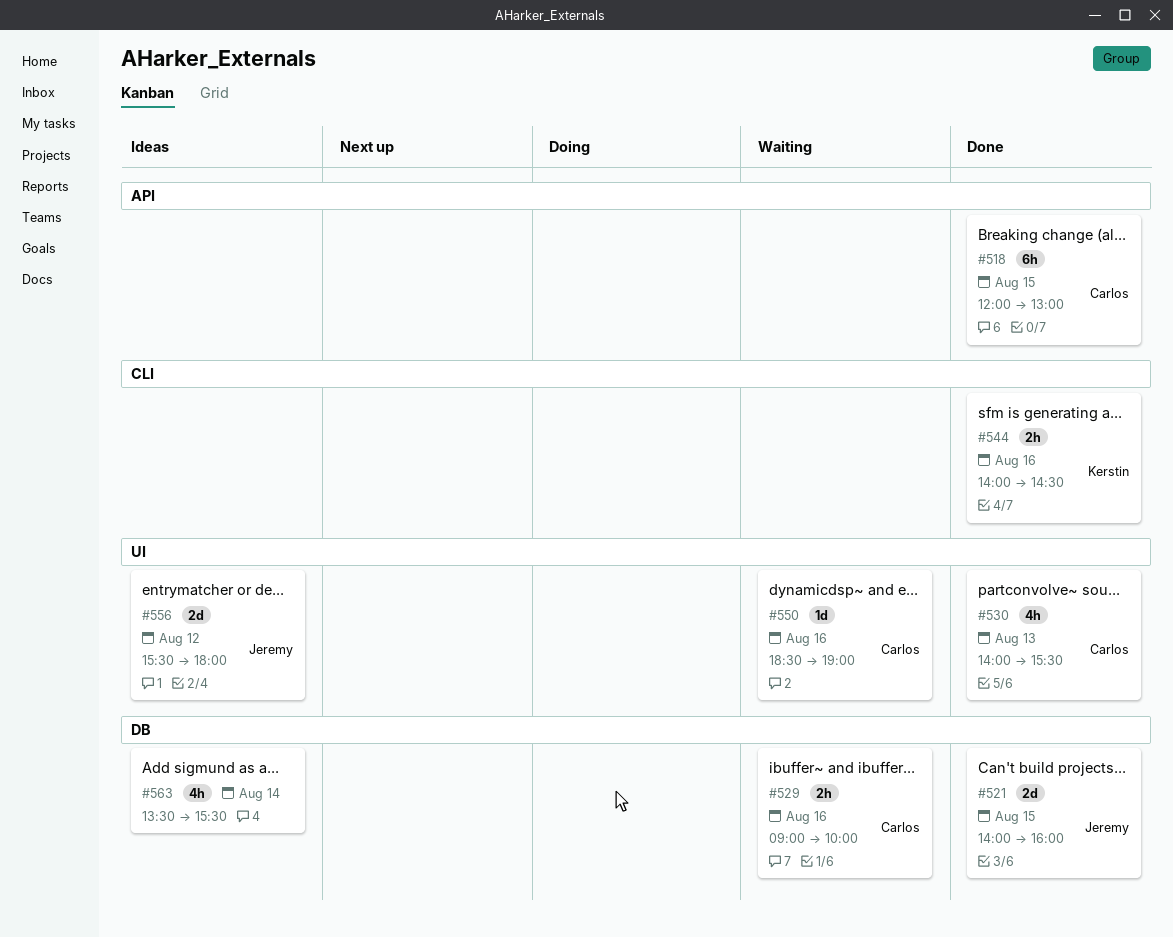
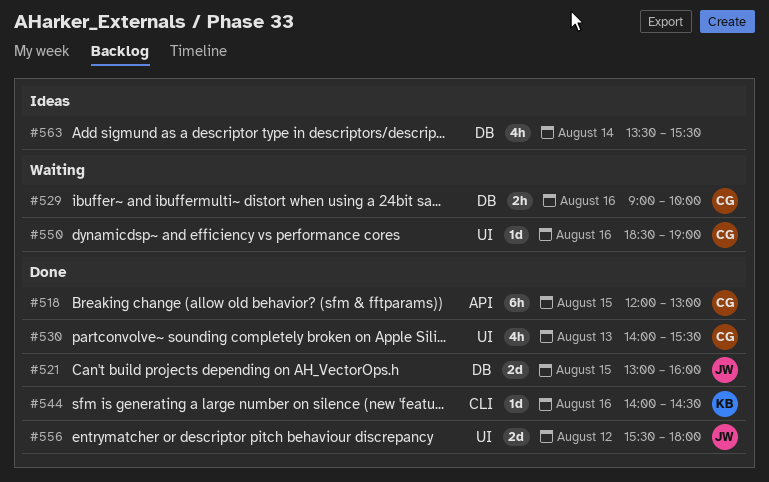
#521, begins: 14:00 -> 13:00
#544, estimate: 2h -> 1d
#556, status: Ideas -> Done

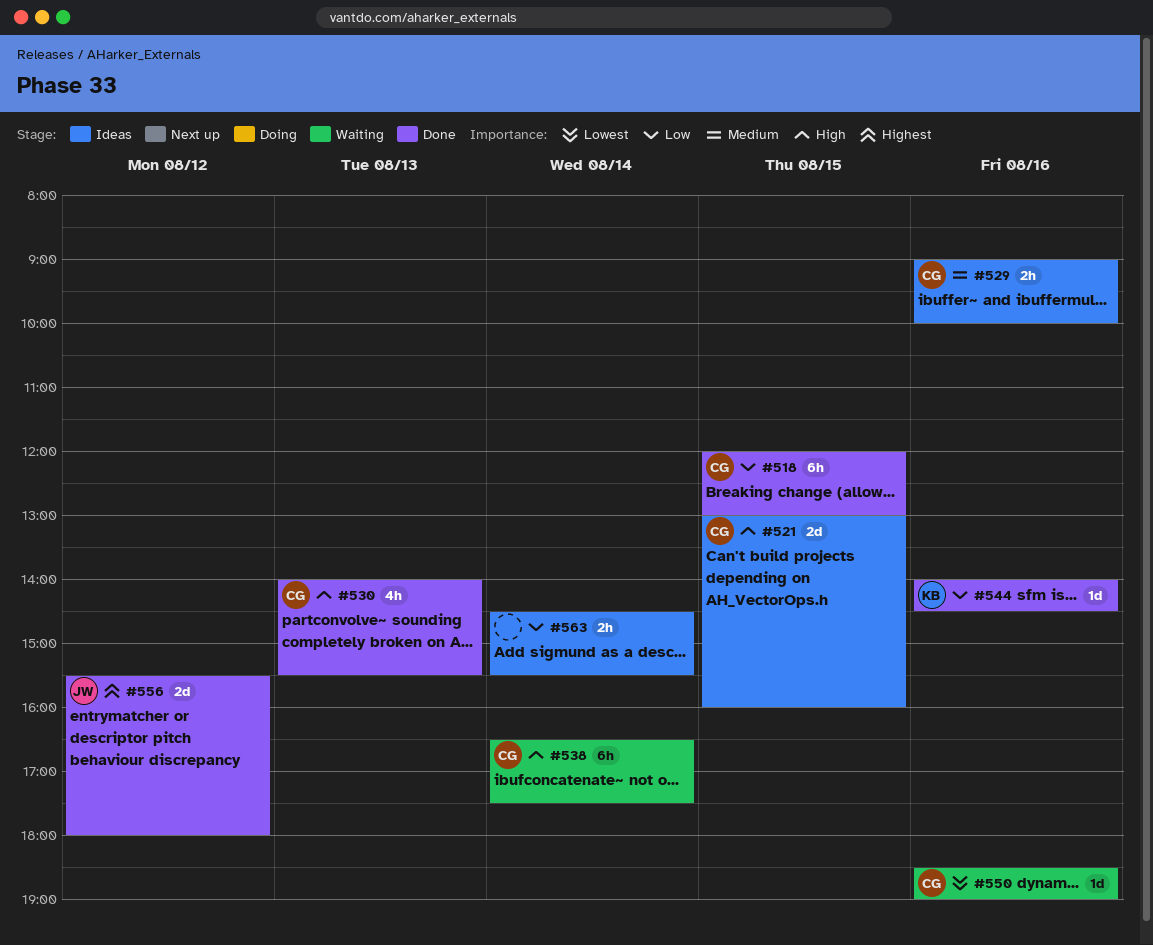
#521, status: Done -> Ideas
#521, owner: JW -> CG
#529, status: Waiting -> Ideas
#538: none -> present
#563, estimate: 4h -> 2h
#563, begins: 13:30 -> 14:30

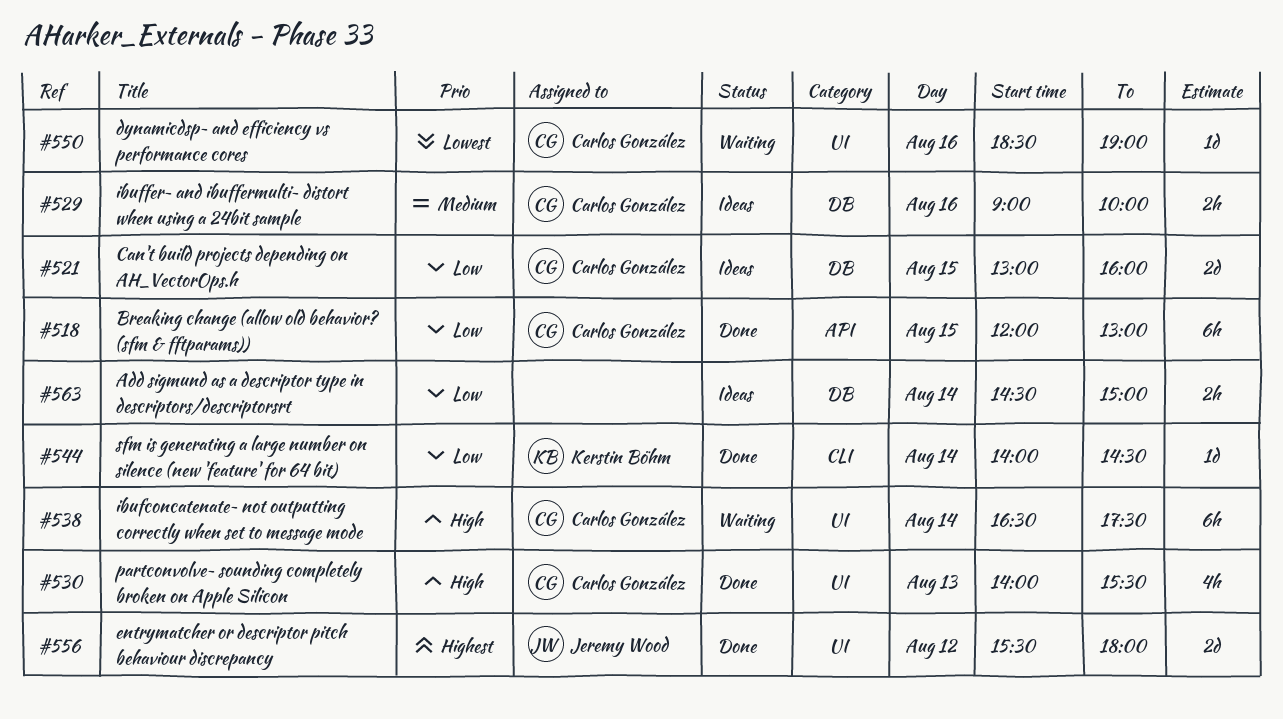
#521, priority: High -> Low
#544, day: Aug 16 -> Aug 14
#563, ends: 15:30 -> 15:00

